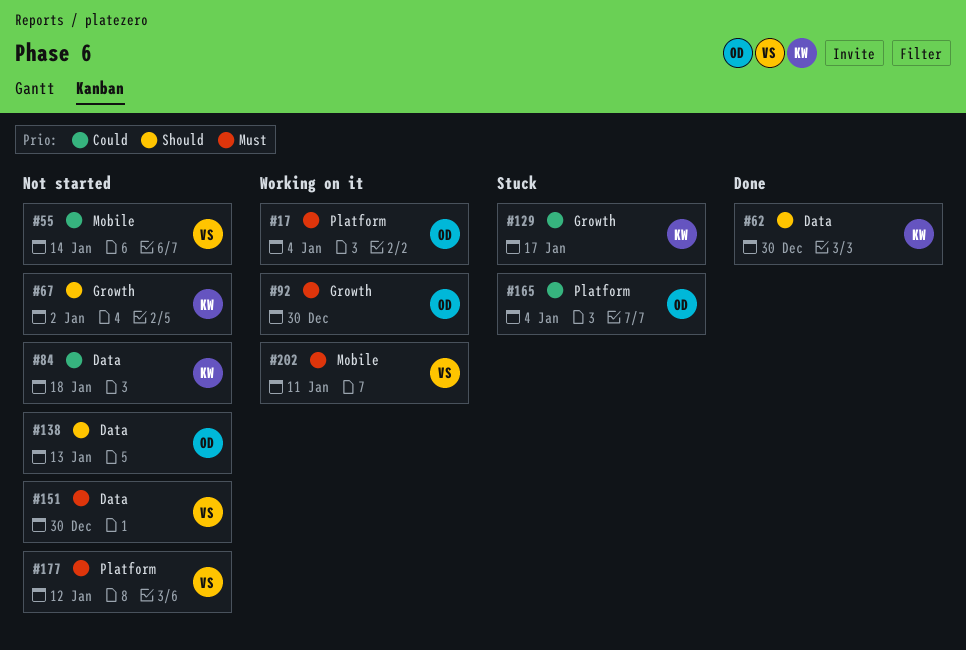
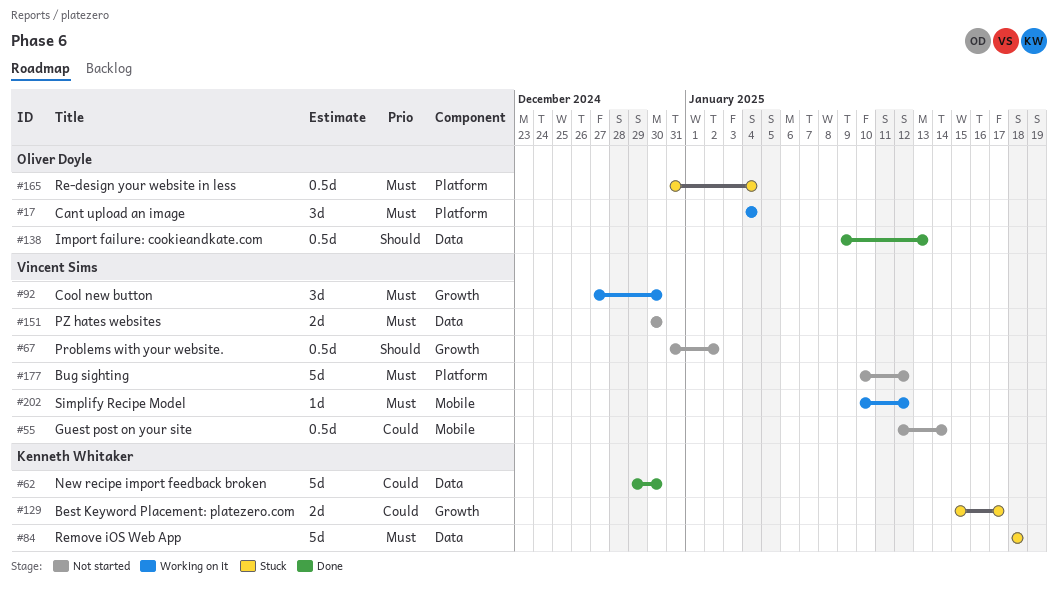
#62, priority: Should -> Could
#67, owner: Kenneth Whitaker -> Vincent Sims
#84, status: Not started -> Stuck
#84, priority: Could -> Must
#92, owner: Oliver Doyle -> Vincent Sims
#138, status: Not started -> Done
#165, priority: Could -> Must
#202, due: Jan 11 -> Jan 12

